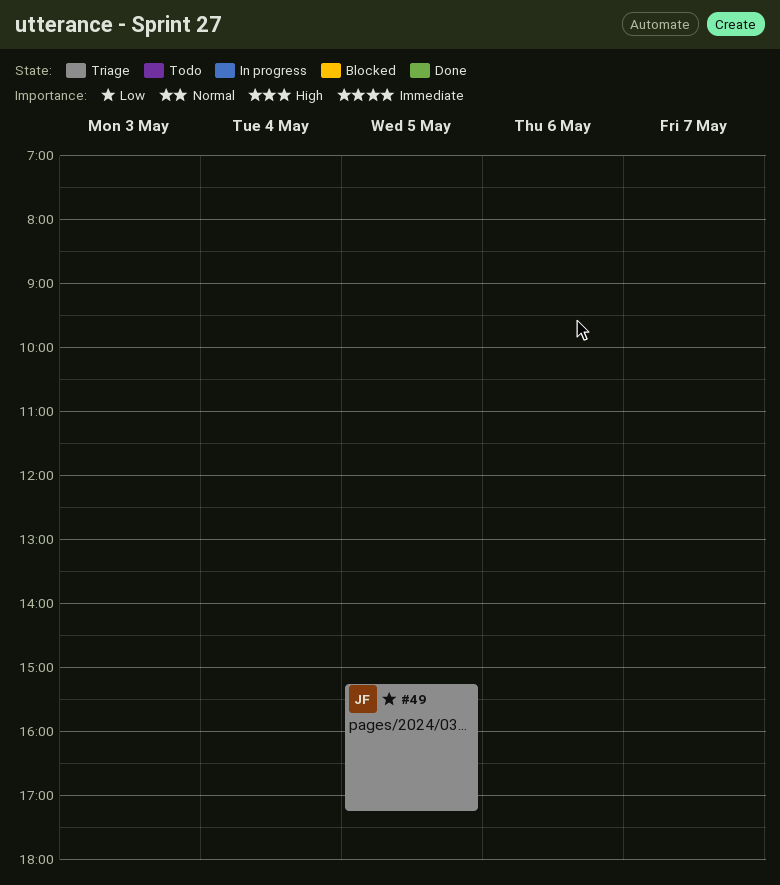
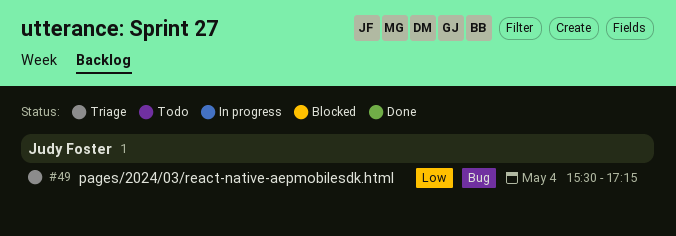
#49, day: May 5 -> May 4
#49, begins: 15:15 -> 15:30

